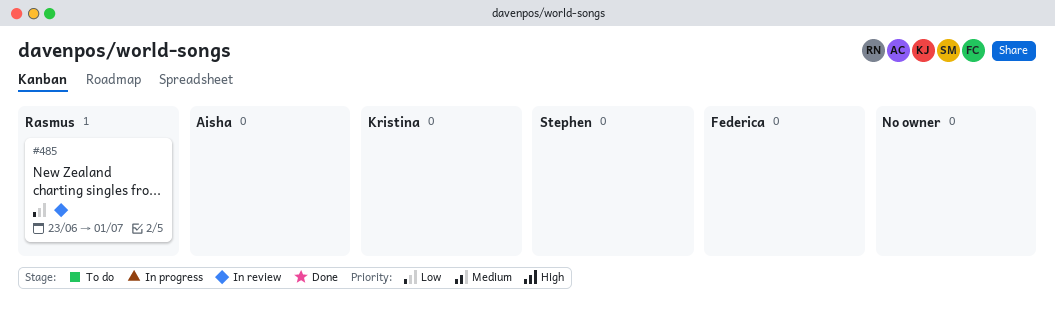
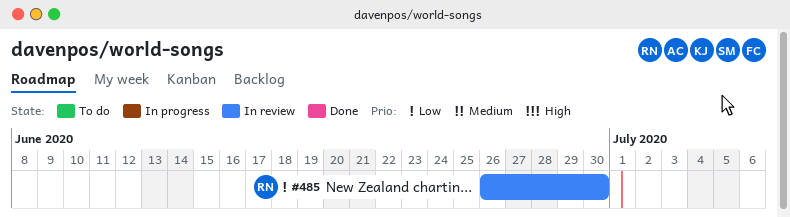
#485, start: Jun 23 -> Jun 26
#485, due: Jul 1 -> Jun 30

